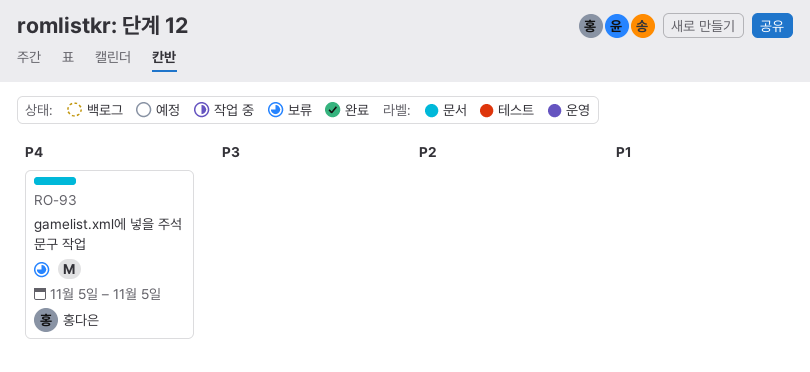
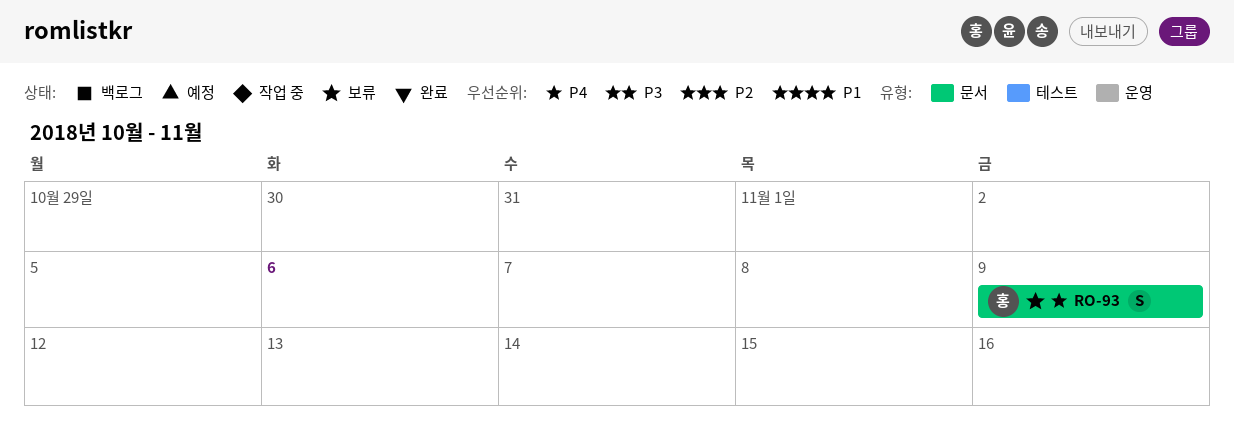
RO-93, estimate: M -> S
RO-93, start: Nov 5 -> Nov 9
RO-93, due: Nov 5 -> Nov 9

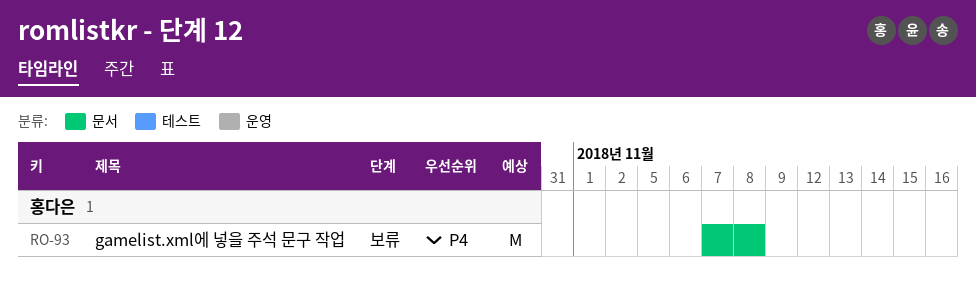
RO-93, estimate: S -> M
RO-93, start: Nov 9 -> Nov 7
RO-93, due: Nov 9 -> Nov 8

